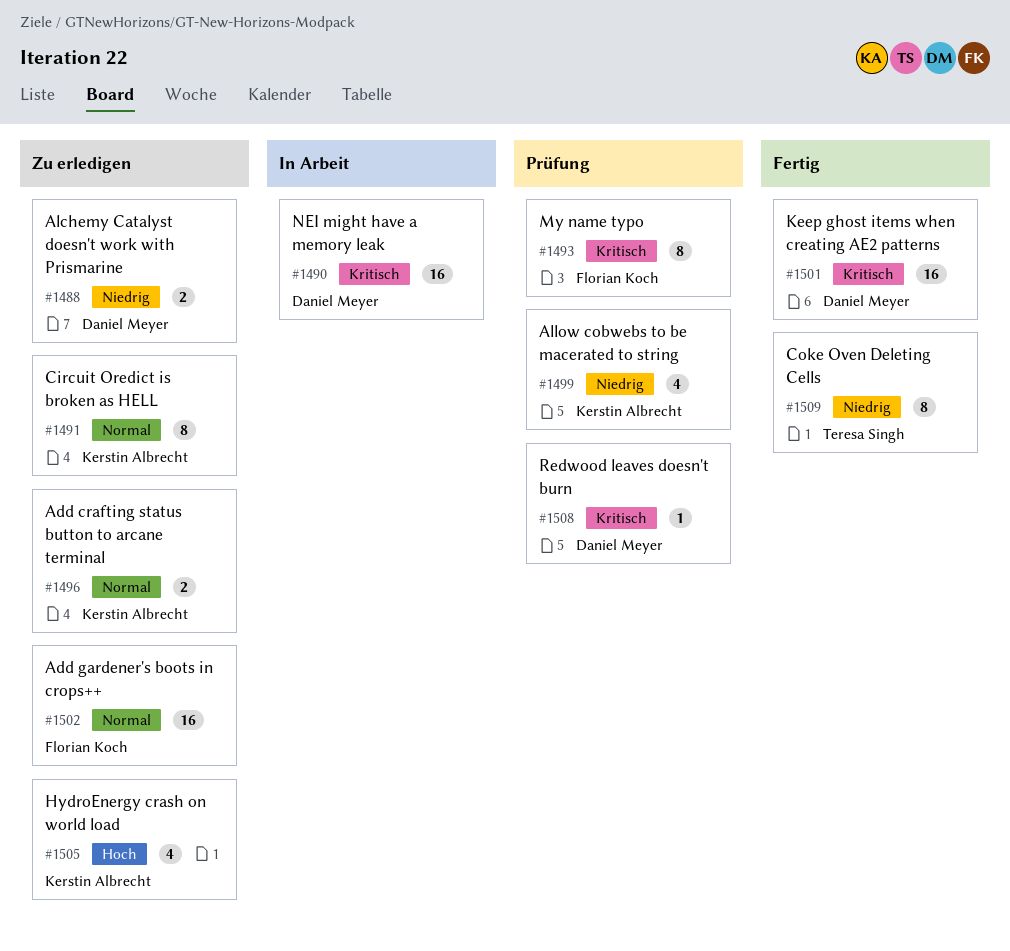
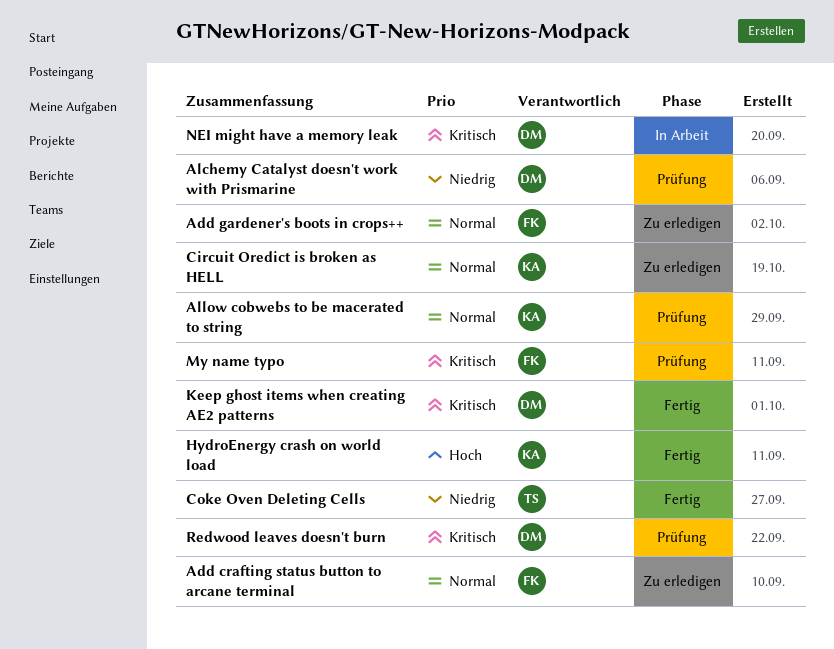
Add crafting status button to arcane terminal, owner: Kerstin Albrecht -> Florian Koch
Alchemy Catalyst doesn't work with Prismarine, status: Zu erledigen -> Prüfung
Allow cobwebs to be macerated to string, priority: Niedrig -> Normal
HydroEnergy crash on world load, status: Zu erledigen -> Fertig

